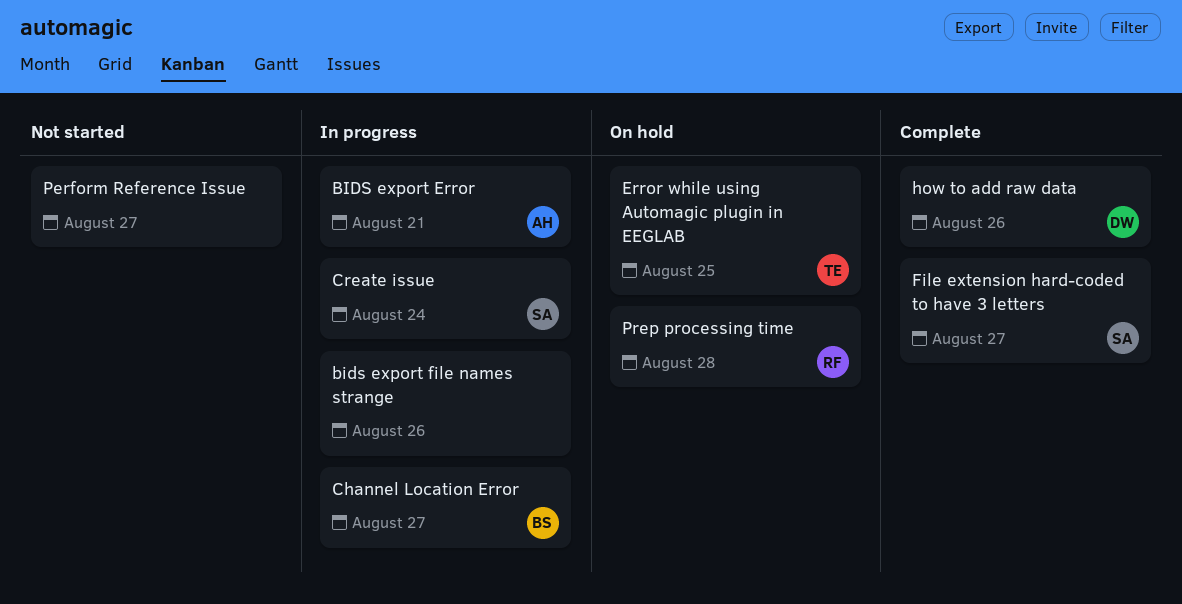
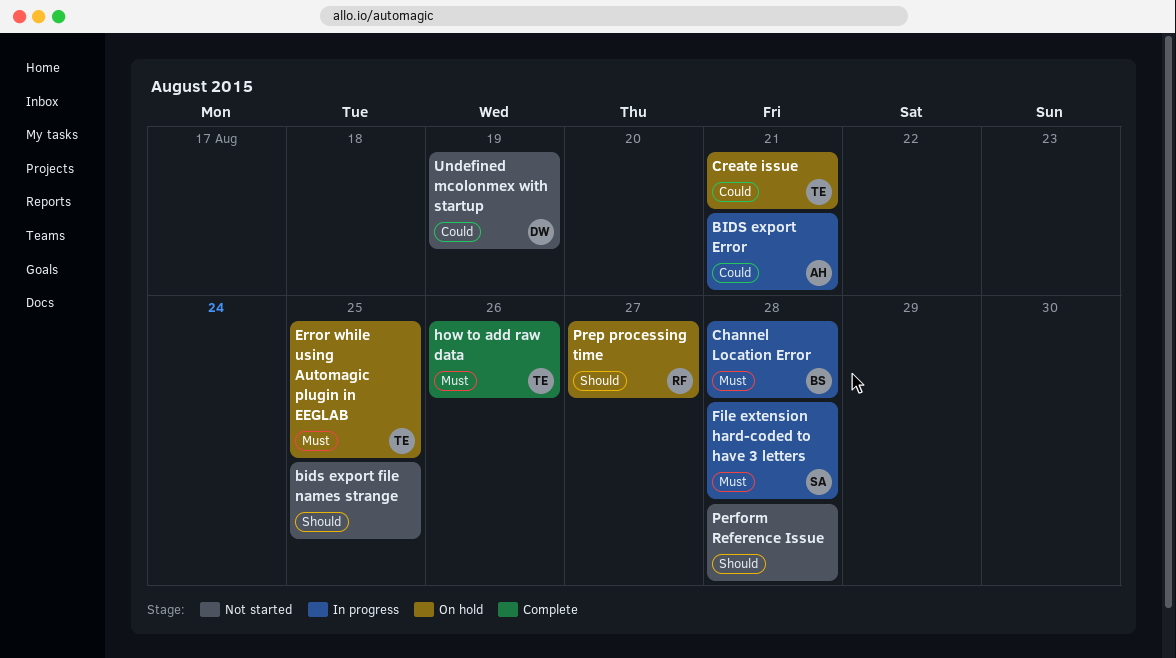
bids export file names strange, status: In progress -> Not started
bids export file names strange, due: Aug 26 -> Aug 25
Channel Location Error, due: Aug 27 -> Aug 28
Create issue, status: In progress -> On hold
Create issue, owner: SA -> TE
Create issue, due: Aug 24 -> Aug 21
File extension hard-coded to have 3 letters, status: Complete -> In progress
File extension hard-coded to have 3 letters, due: Aug 27 -> Aug 28
how to add raw data, owner: DW -> TE
Perform Reference Issue, due: Aug 27 -> Aug 28
Prep processing time, due: Aug 28 -> Aug 27
Undefined mcolonmex with startup: none -> present

